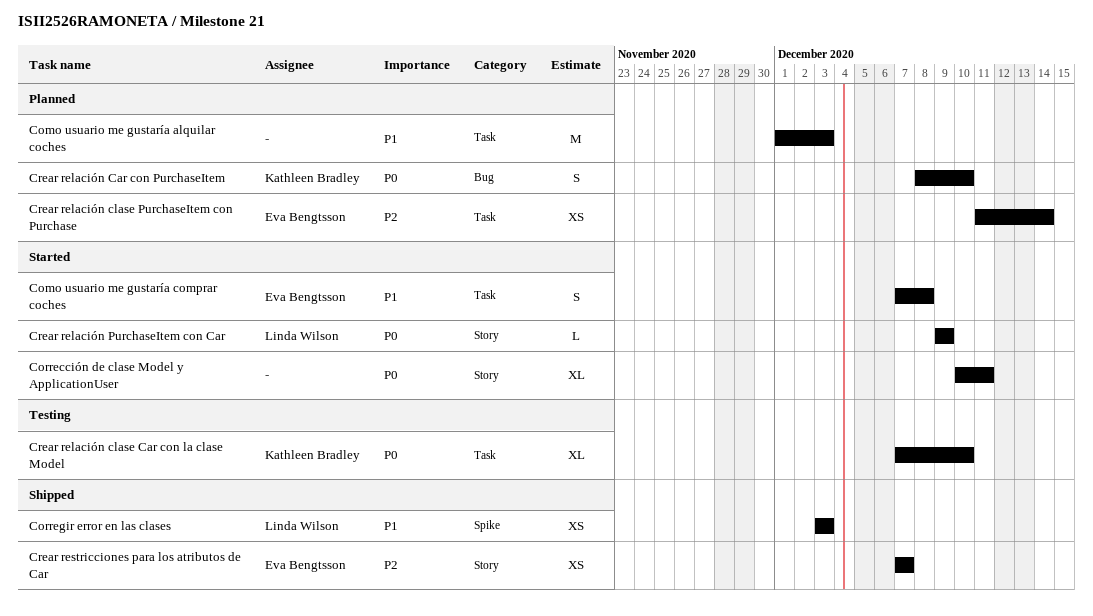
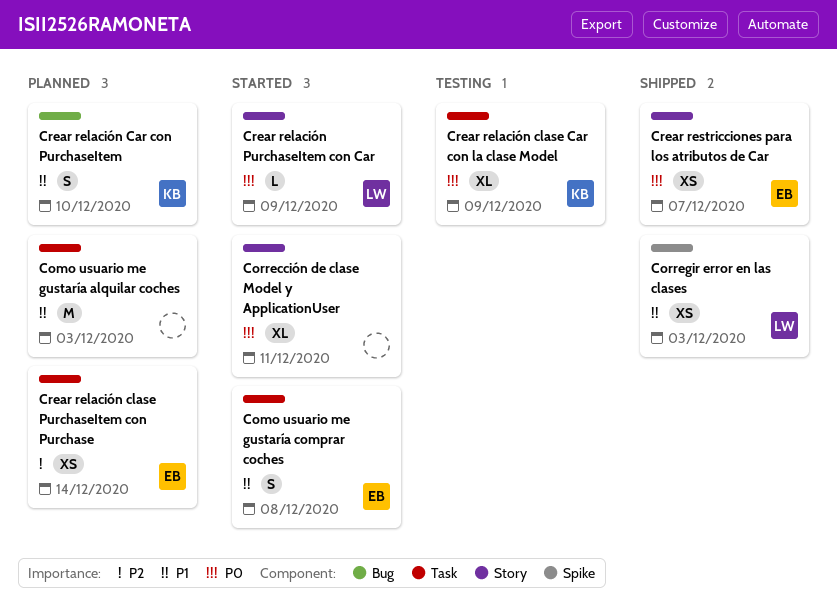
Crear relación Car con PurchaseItem, priority: P0 -> P1
Crear relación clase Car con la clase Model, due: Dec 10 -> Dec 9
Crear restricciones para los atributos de Car, priority: P2 -> P0

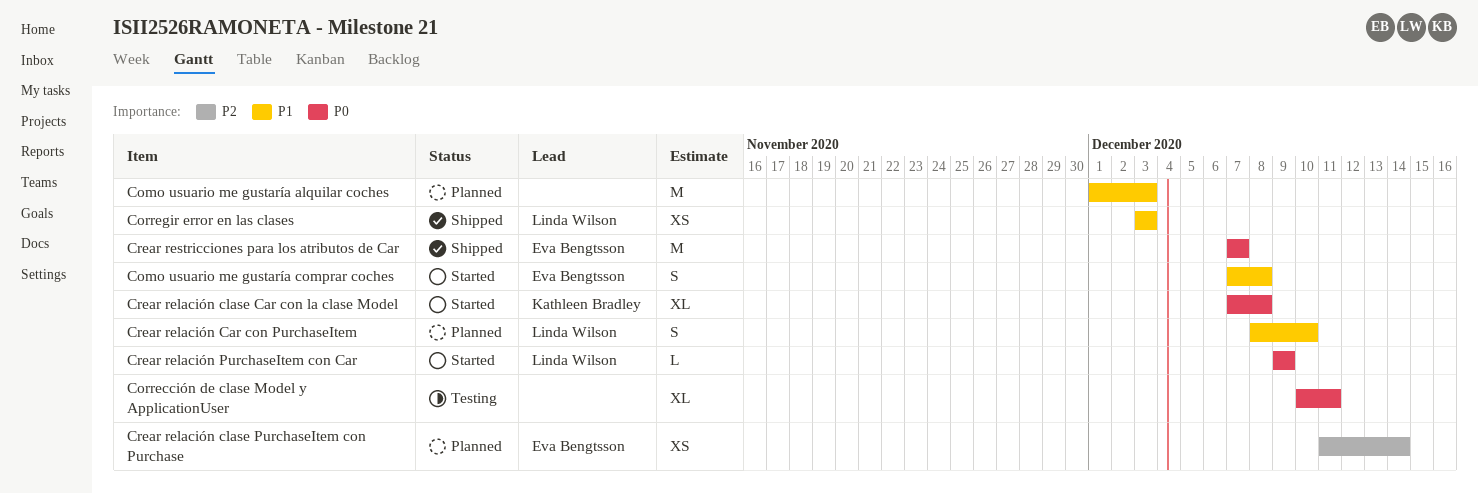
Corrección de clase Model y ApplicationUser, status: Started -> Testing
Crear relación Car con PurchaseItem, owner: Kathleen Bradley -> Linda Wilson
Crear relación clase Car con la clase Model, status: Testing -> Started
Crear relación clase Car con la clase Model, due: Dec 9 -> Dec 8
Crear restricciones para los atributos de Car, estimate: XS -> M

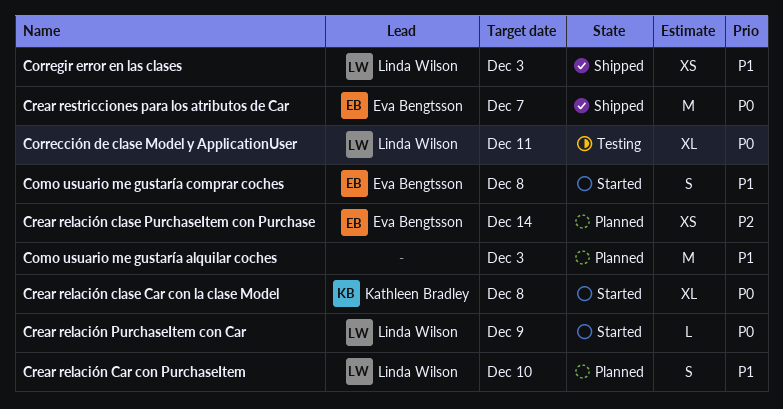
Corrección de clase Model y ApplicationUser, owner: none -> Linda Wilson

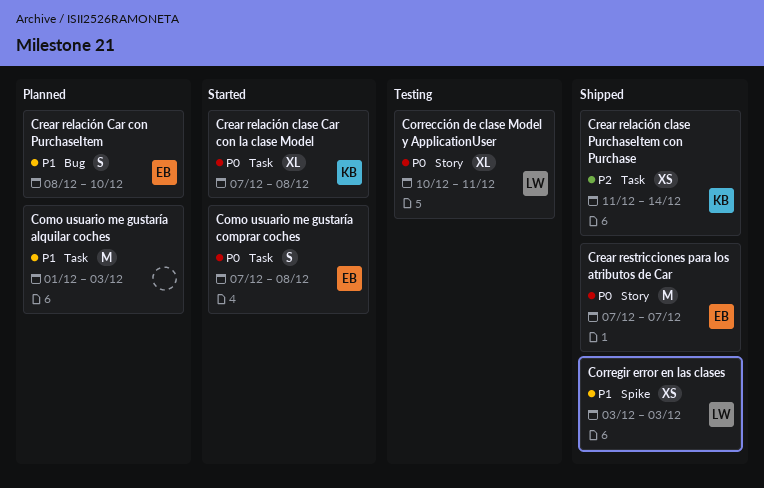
Como usuario me gustaría comprar coches, priority: P1 -> P0
Crear relación Car con PurchaseItem, owner: Linda Wilson -> Eva Bengtsson
Crear relación clase PurchaseItem con Purchase, status: Planned -> Shipped
Crear relación clase PurchaseItem con Purchase, owner: Eva Bengtsson -> Kathleen Bradley
Crear relación PurchaseItem con Car: present -> none

